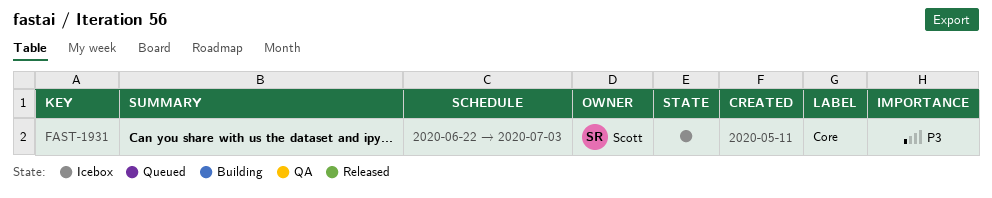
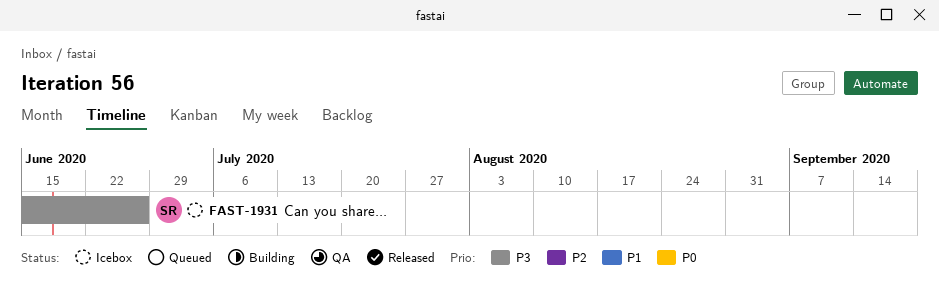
FAST-1931, start: Jun 22 -> Jun 15
FAST-1931, due: Jul 3 -> Jun 26

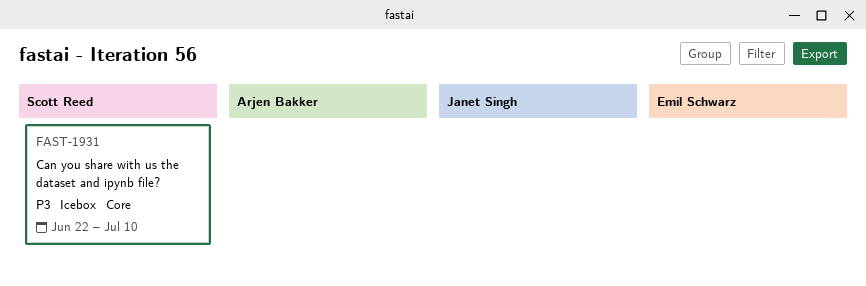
FAST-1931, start: Jun 15 -> Jun 22
FAST-1931, due: Jun 26 -> Jul 10

